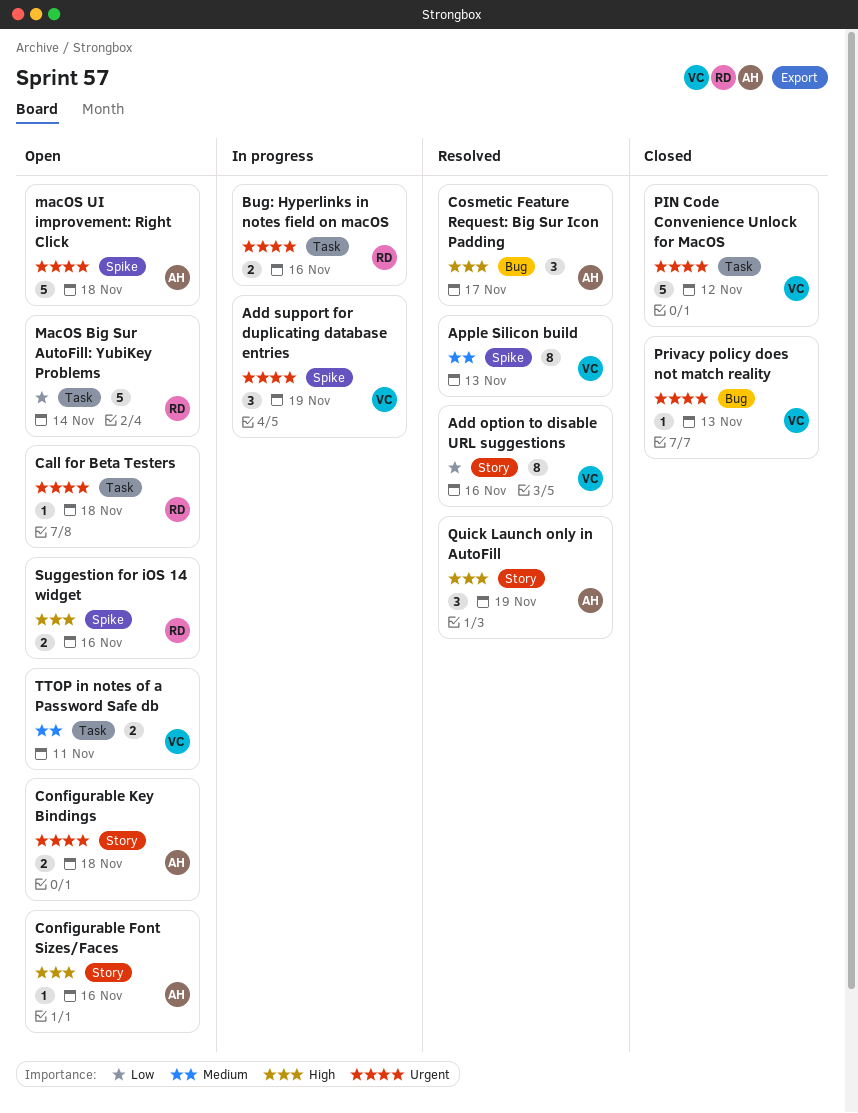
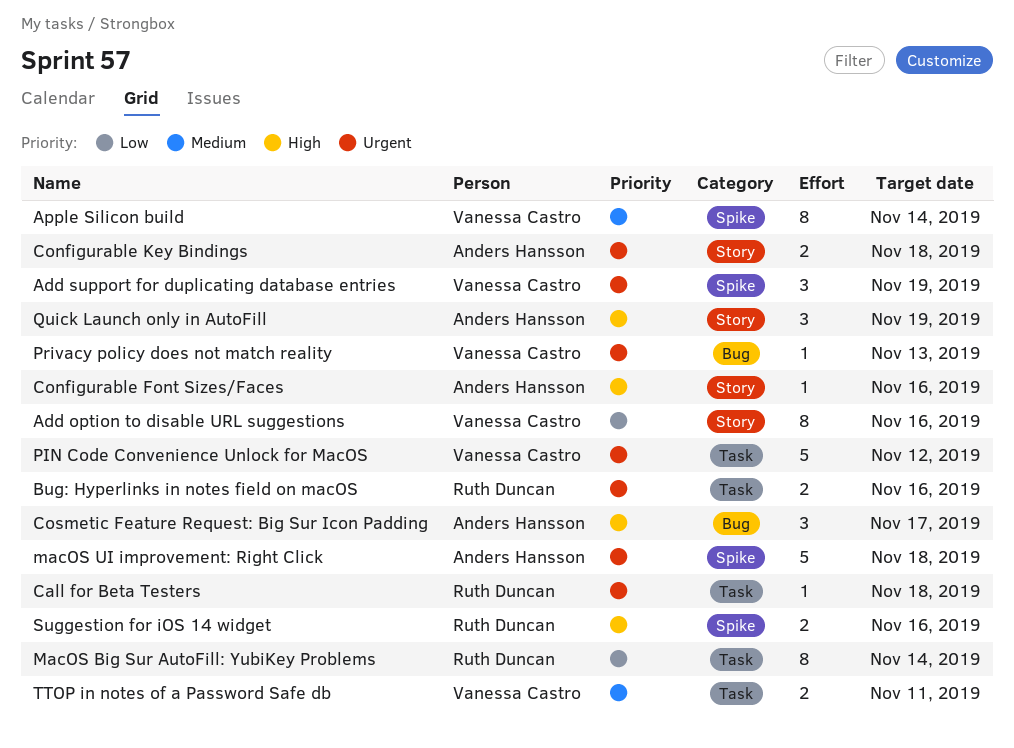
Apple Silicon build, due: Nov 13 -> Nov 14
MacOS Big Sur AutoFill: YubiKey Problems, estimate: 5 -> 8

